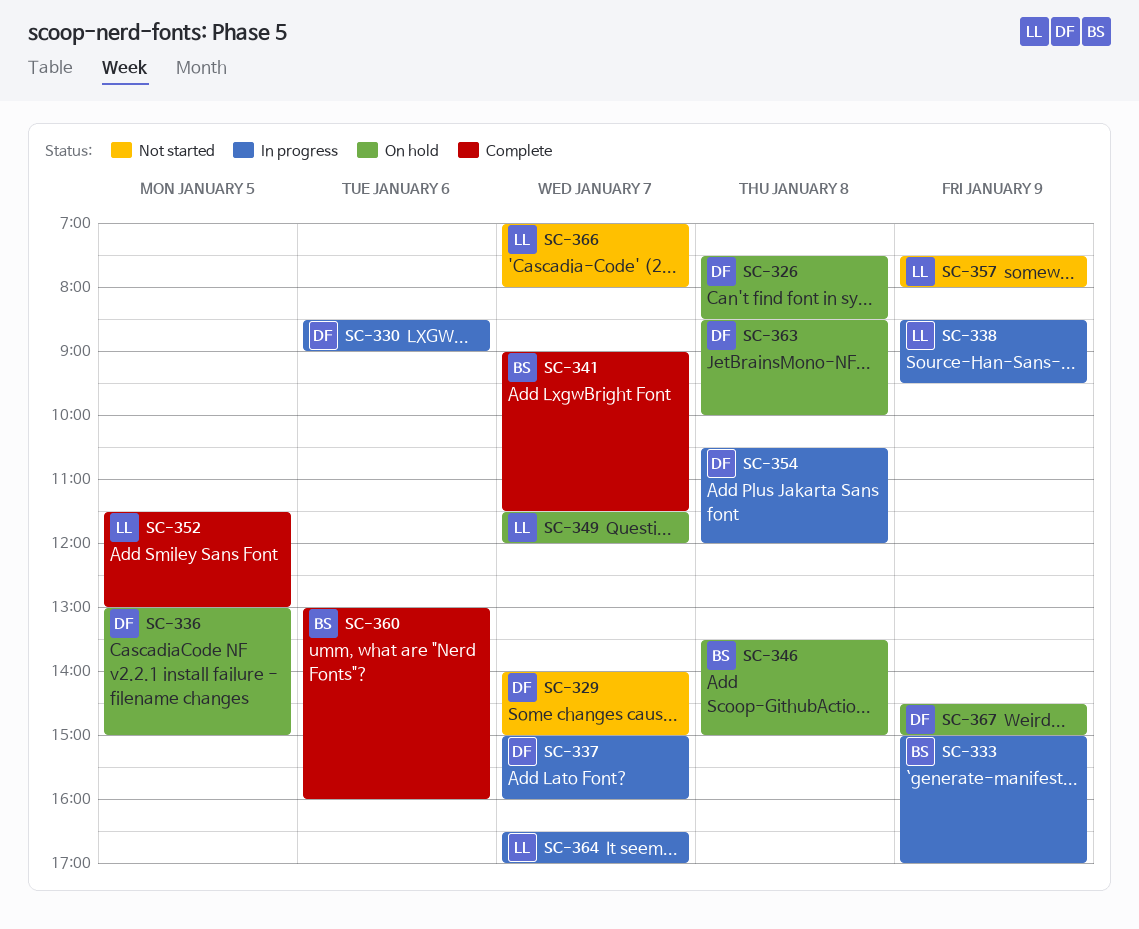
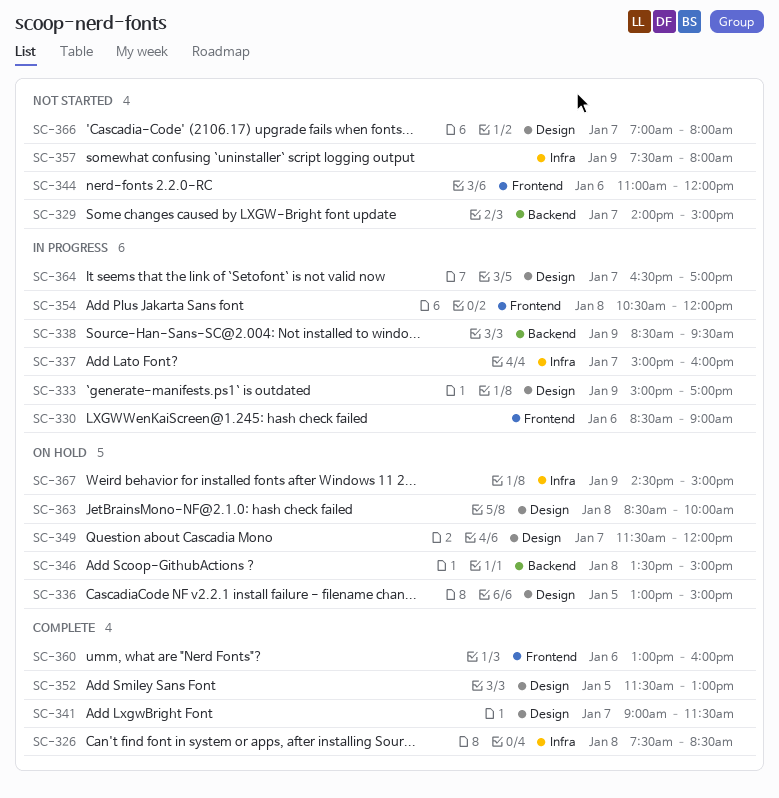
SC-326, status: On hold -> Complete
SC-344: none -> present

